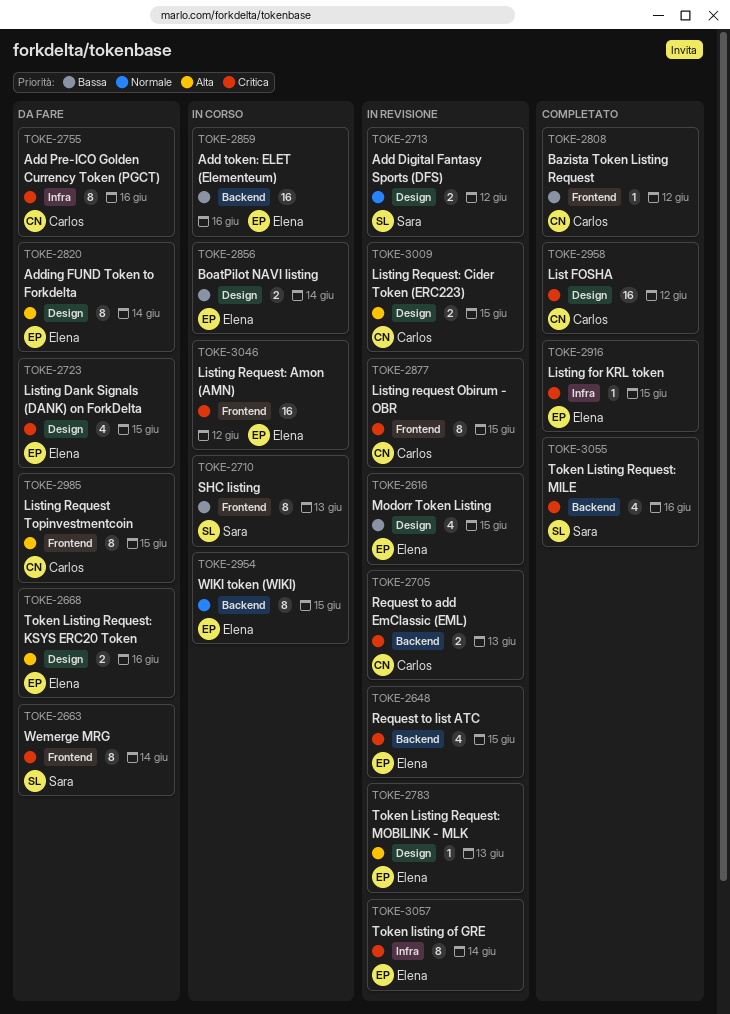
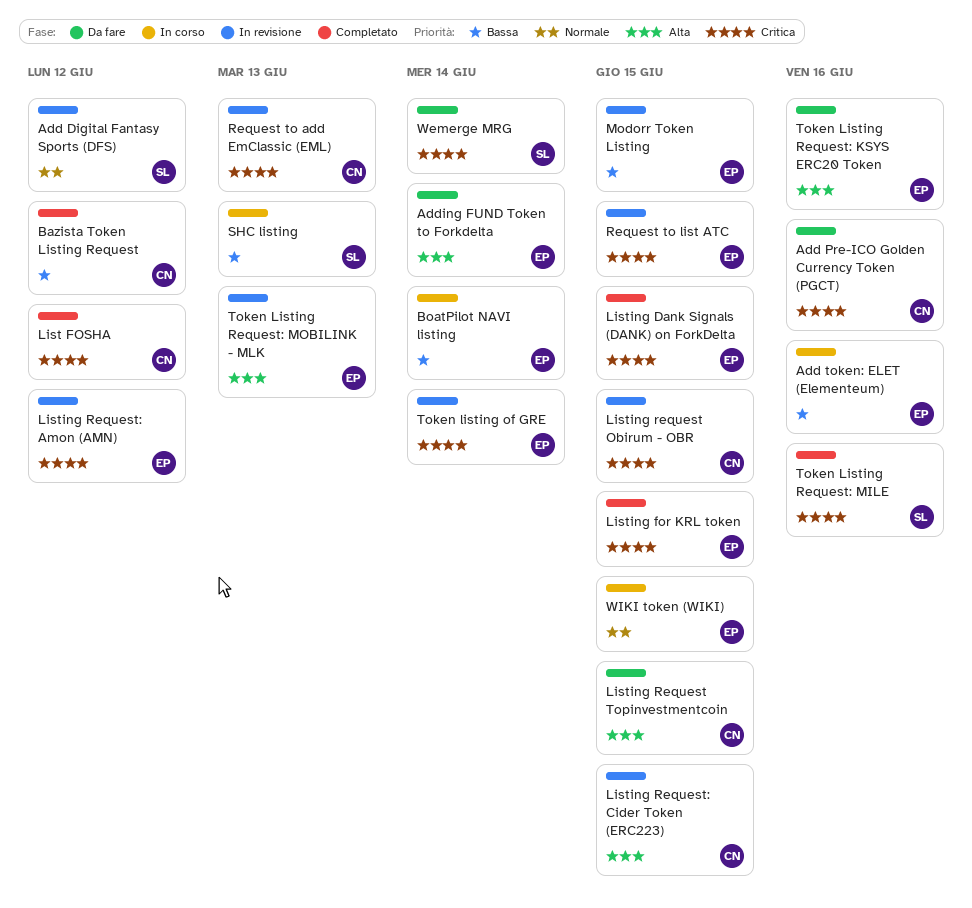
Listing Dank Signals (DANK) on ForkDelta, status: Da fare -> Completato
Listing Request: Amon (AMN), status: In corso -> In revisione

